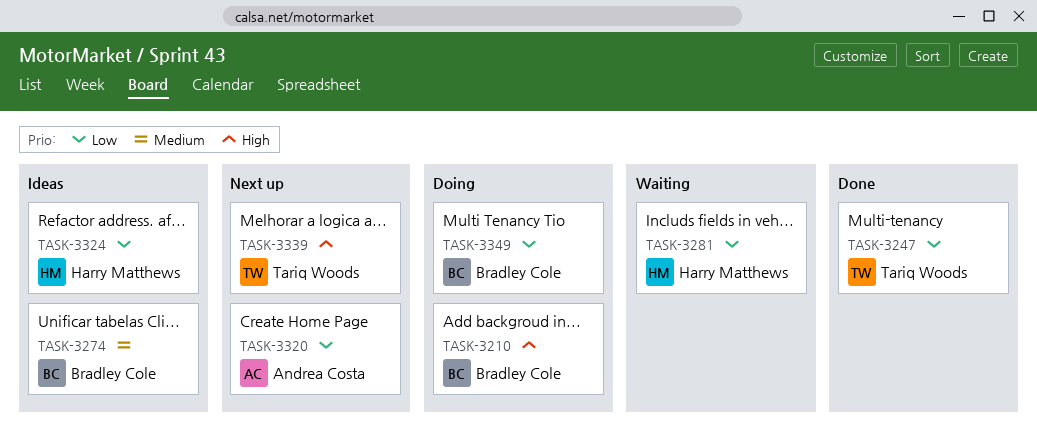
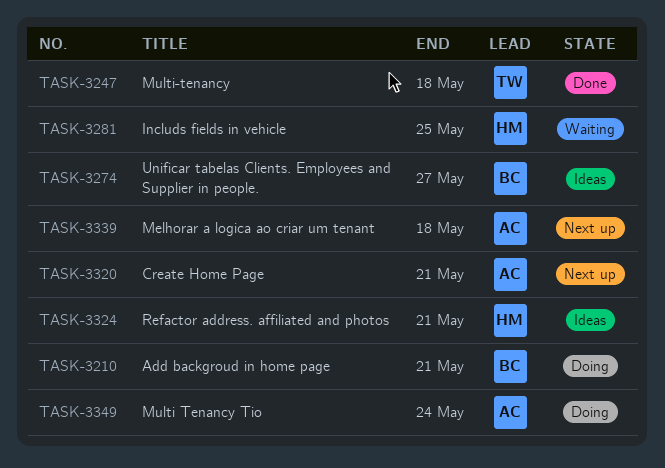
TASK-3339, owner: Tariq Woods -> Andrea Costa
TASK-3349, owner: Bradley Cole -> Andrea Costa

